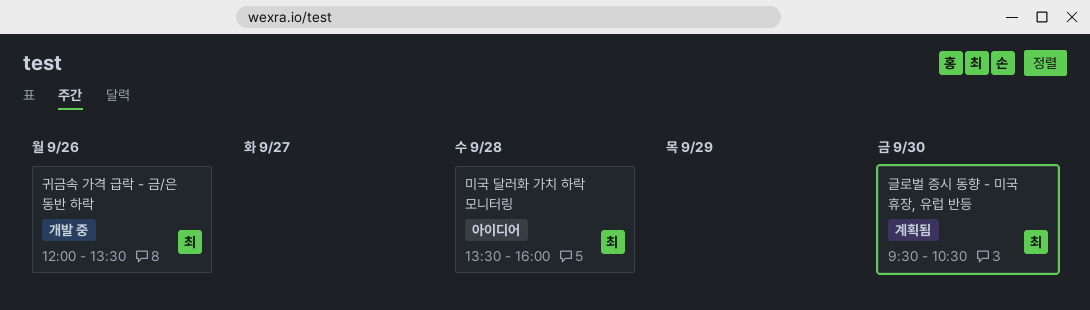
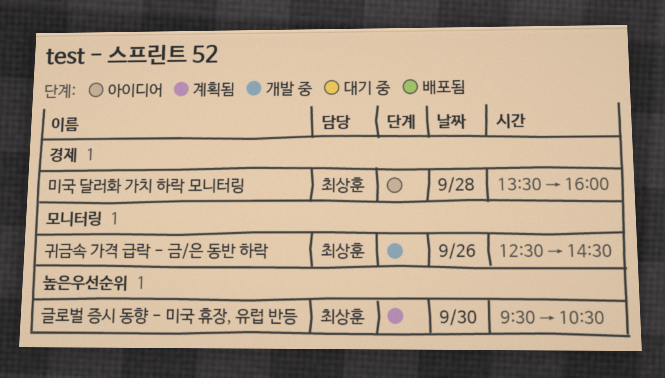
귀금속 가격 급락 - 금/은 동반 하락, begins: 12:00 -> 12:30
귀금속 가격 급락 - 금/은 동반 하락, ends: 13:30 -> 14:30

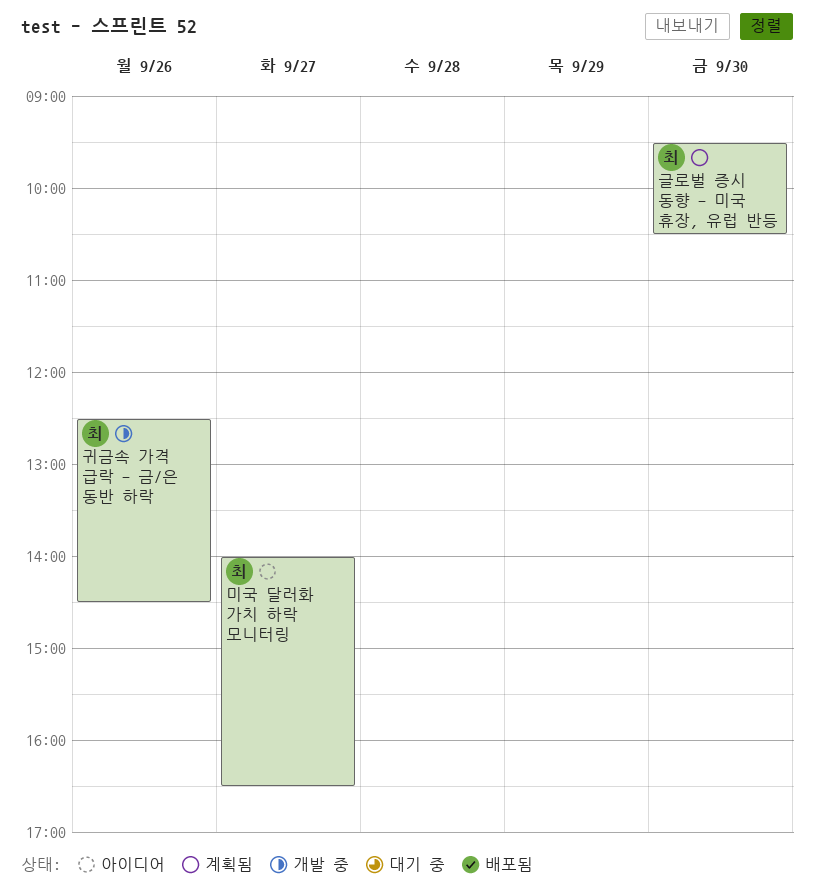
미국 달러화 가치 하락 모니터링, day: Sep 28 -> Sep 27
미국 달러화 가치 하락 모니터링, begins: 13:30 -> 14:00
미국 달러화 가치 하락 모니터링, ends: 16:00 -> 16:30

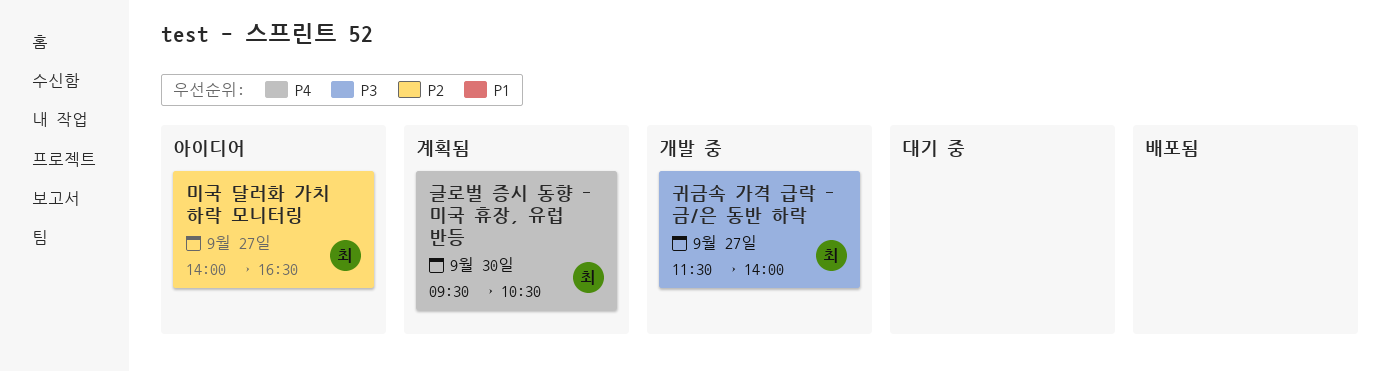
귀금속 가격 급락 - 금/은 동반 하락, day: Sep 26 -> Sep 27
귀금속 가격 급락 - 금/은 동반 하락, begins: 12:30 -> 11:30
귀금속 가격 급락 - 금/은 동반 하락, ends: 14:30 -> 14:00

